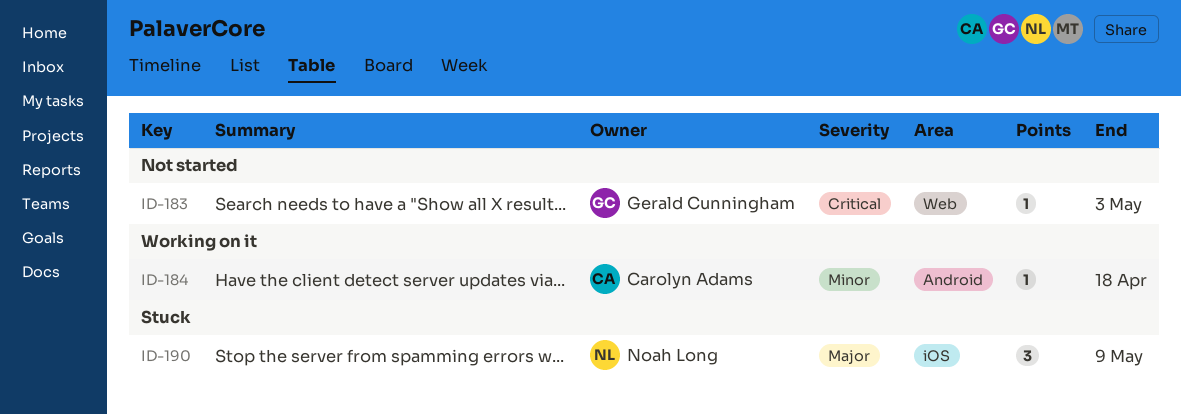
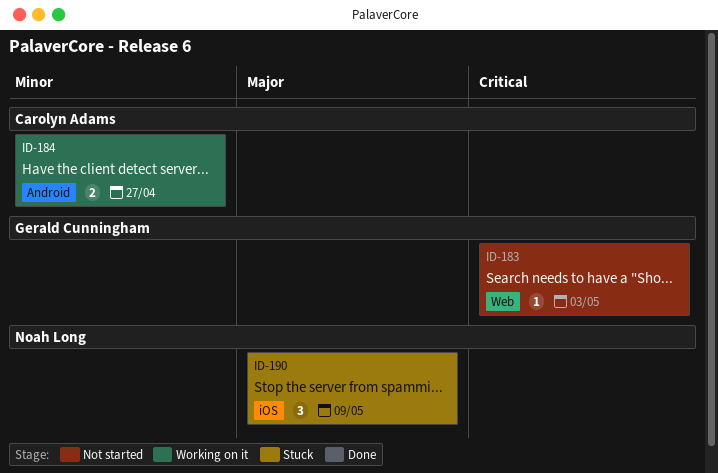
ID-184, estimate: 1 -> 2
ID-184, due: Apr 18 -> Apr 27

